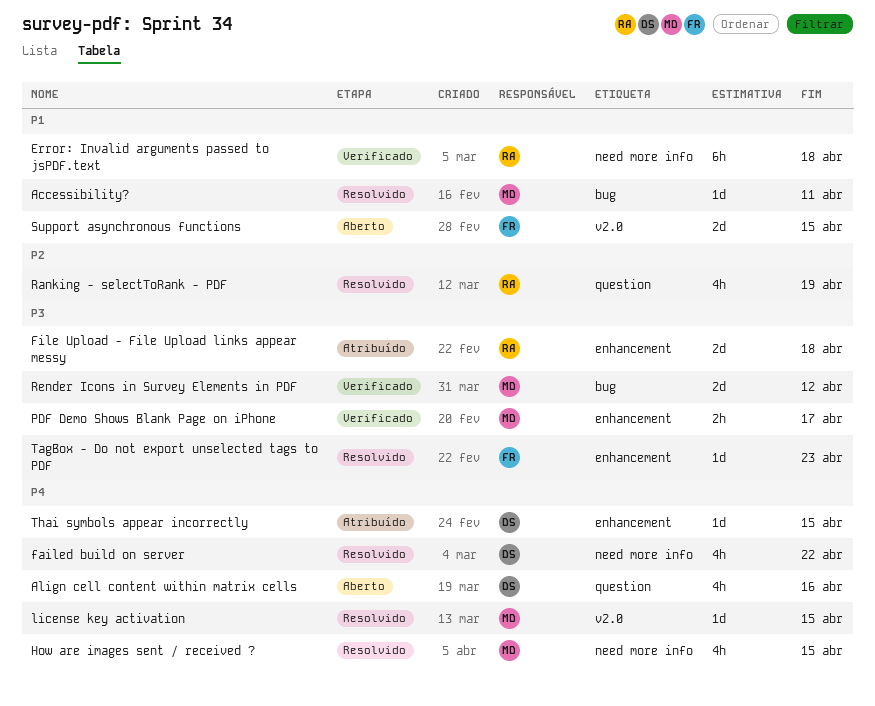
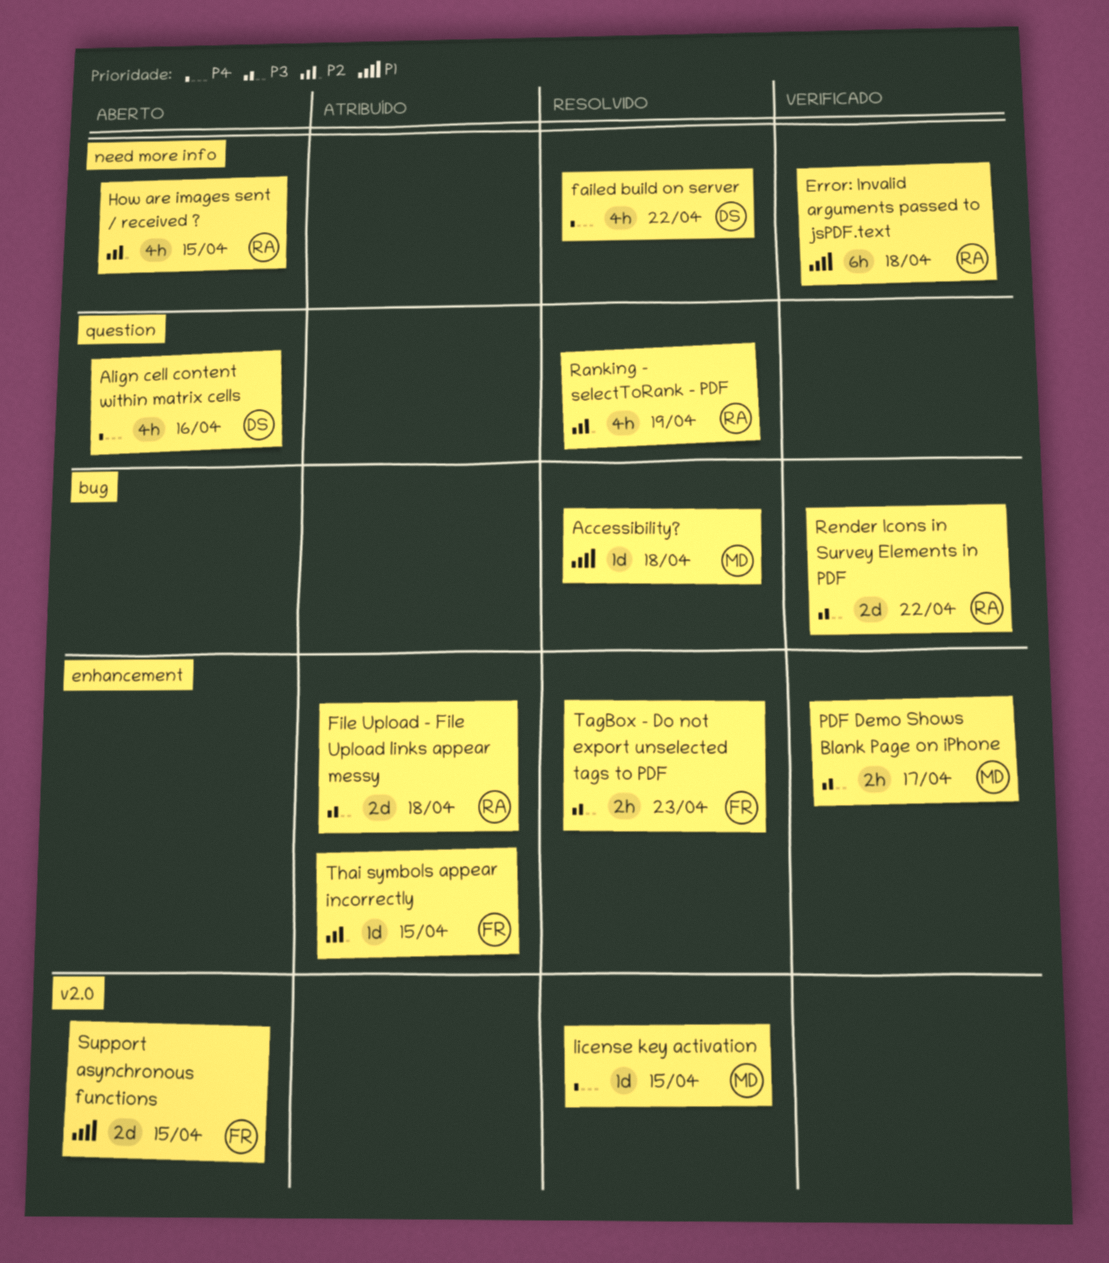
Accessibility?, due: Apr 11 -> Apr 18
How are images sent / received ?, status: Resolvido -> Aberto
How are images sent / received ?, owner: MD -> RA
How are images sent / received ?, priority: P4 -> P2
Render Icons in Survey Elements in PDF, owner: MD -> RA
Render Icons in Survey Elements in PDF, due: Apr 12 -> Apr 22
TagBox - Do not export unselected tags to PDF, estimate: 1d -> 2h
Thai symbols appear incorrectly, owner: DS -> FR
Thai symbols appear incorrectly, priority: P4 -> P2

